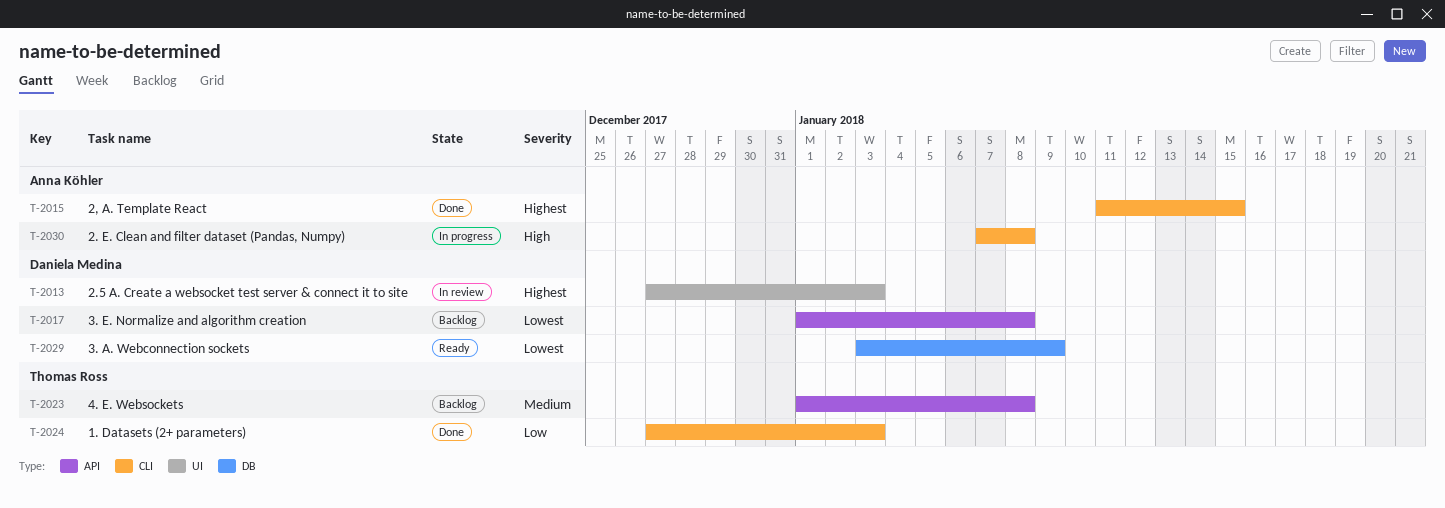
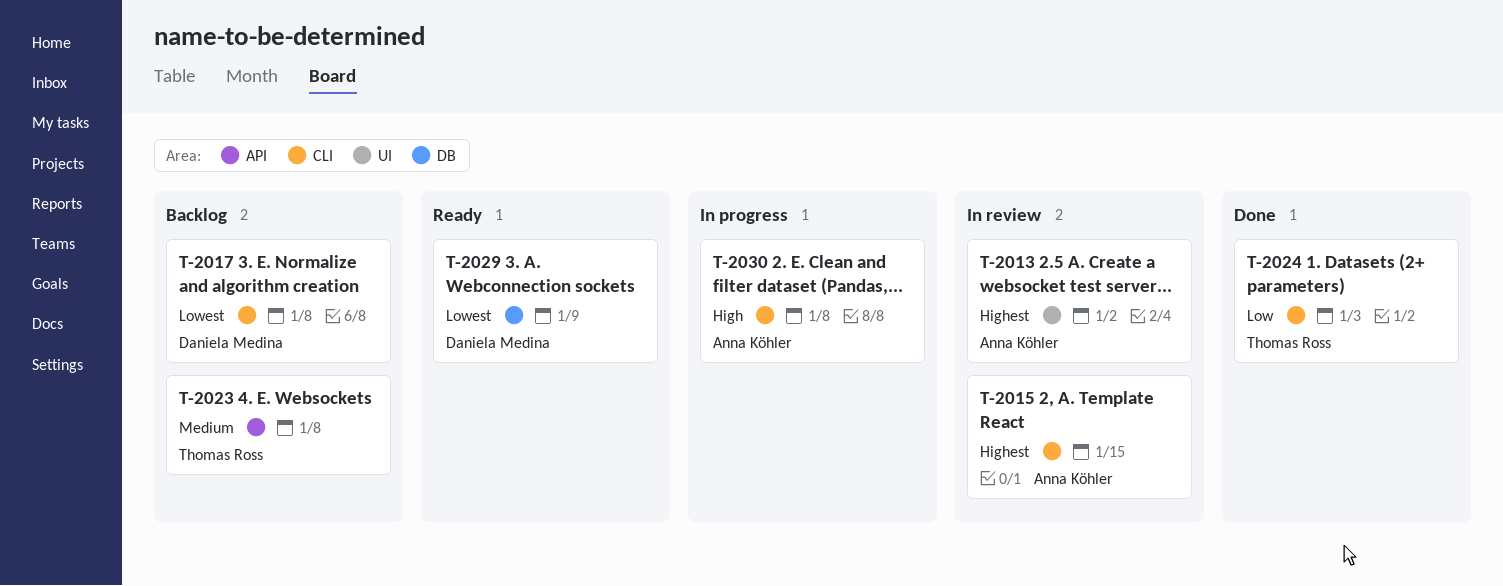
T-2013, owner: Daniela Medina -> Anna Köhler
T-2013, due: Jan 3 -> Jan 2
T-2015, status: Done -> In review
T-2017, label: API -> CLI

